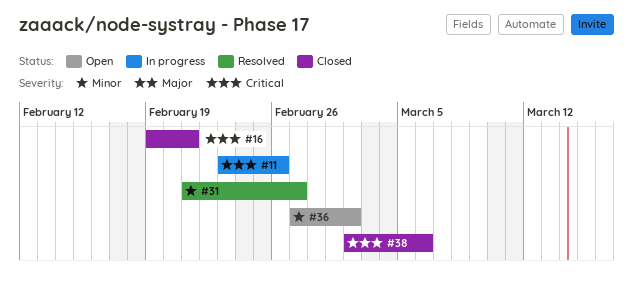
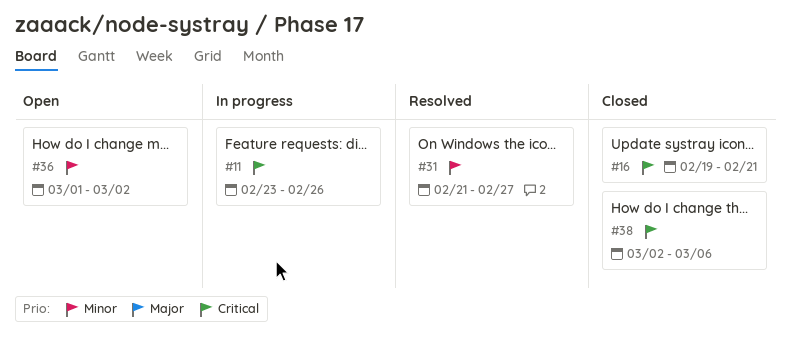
#36, start: Feb 27 -> Mar 1

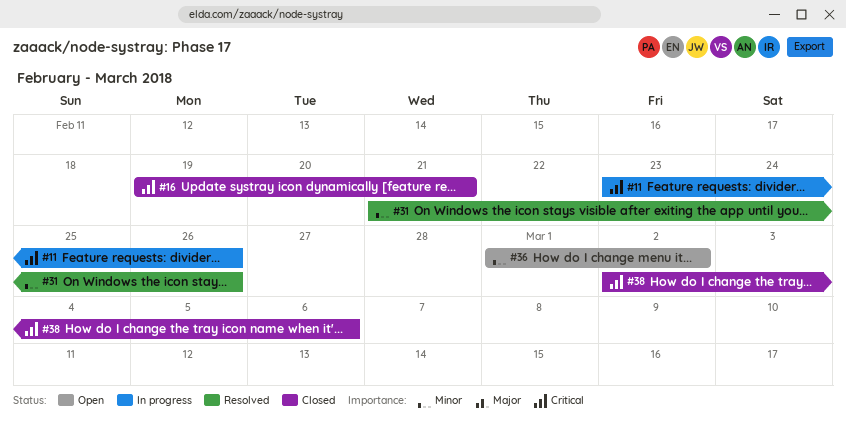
#31, due: Feb 27 -> Feb 26

